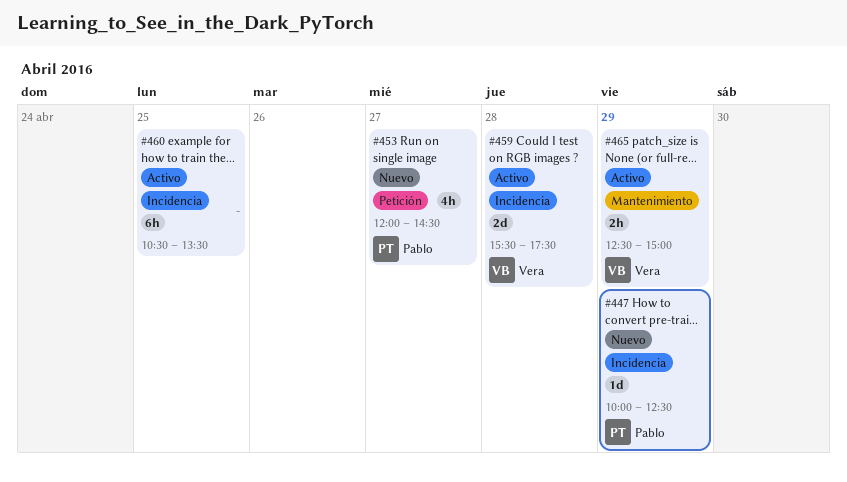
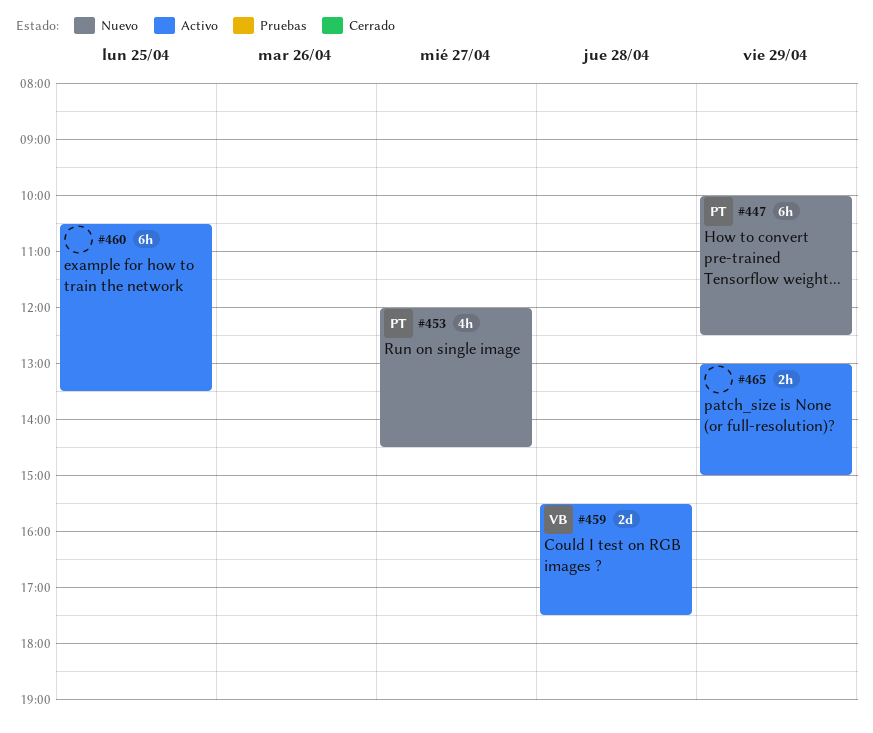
#447, estimate: 1d -> 6h
#465, owner: Vera -> none
#465, begins: 12:30 -> 13:00

